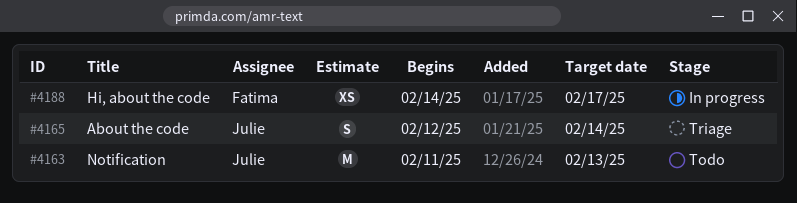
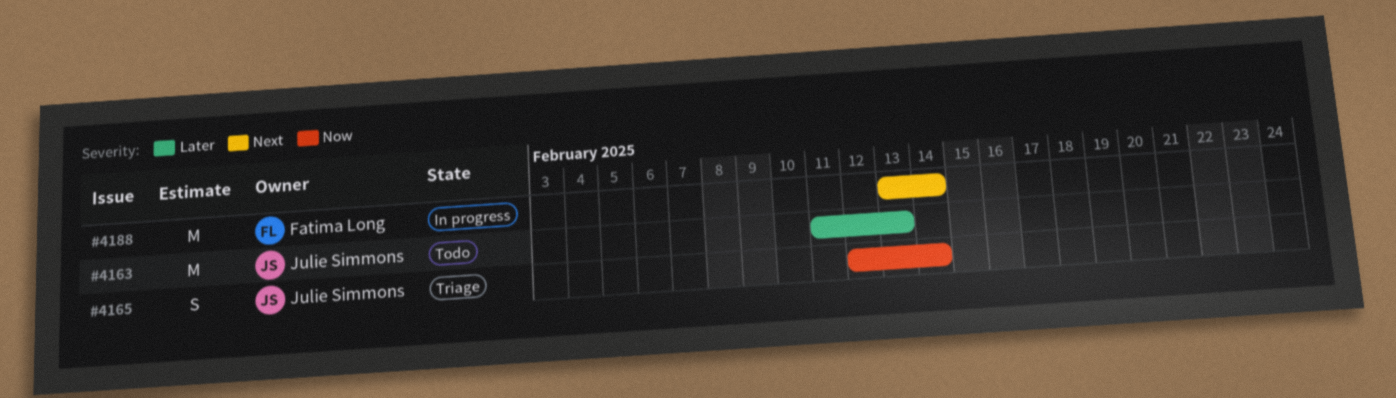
#4188, estimate: XS -> M
#4188, start: Feb 14 -> Feb 13
#4188, due: Feb 17 -> Feb 14

